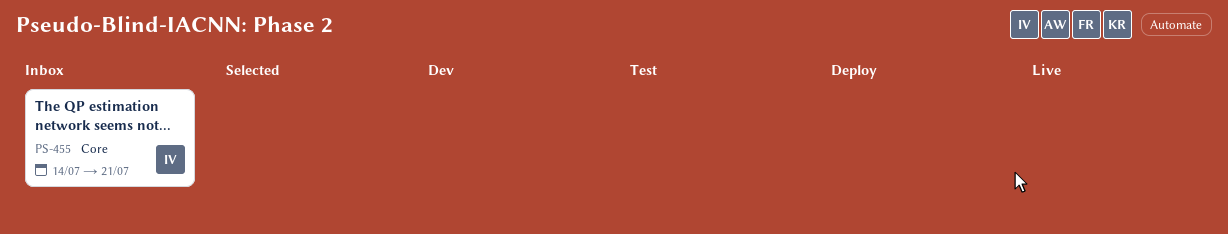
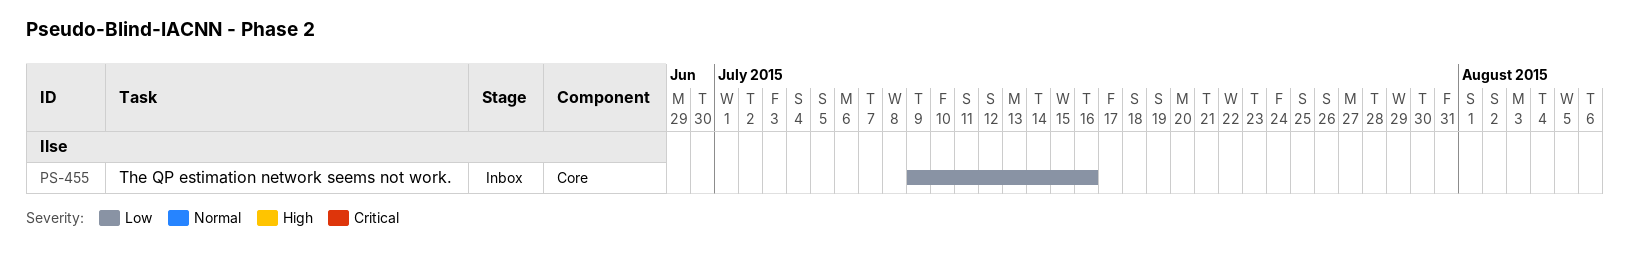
PS-455, start: Jul 14 -> Jul 9
PS-455, due: Jul 21 -> Jul 16

